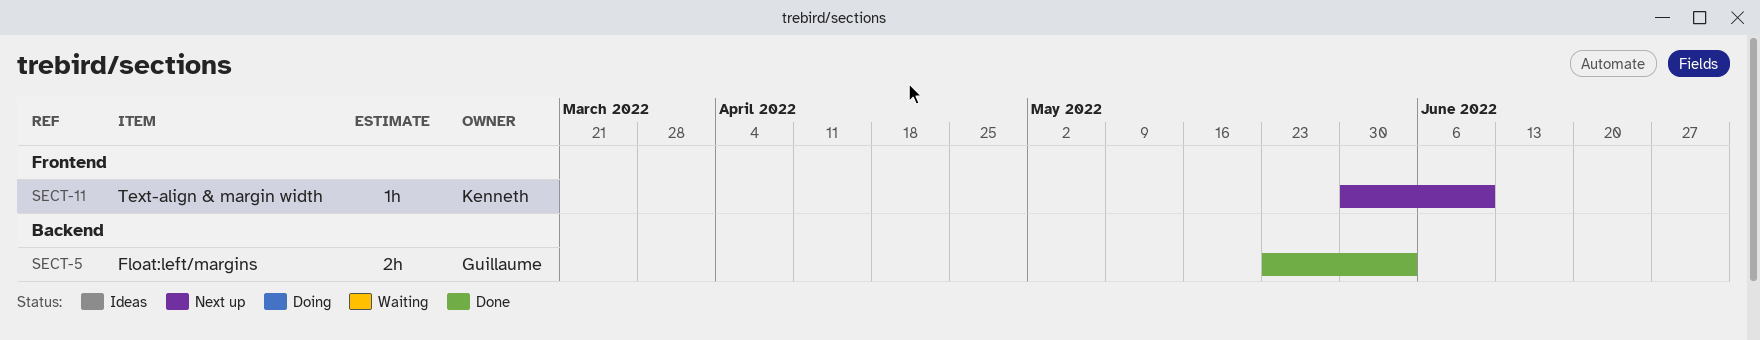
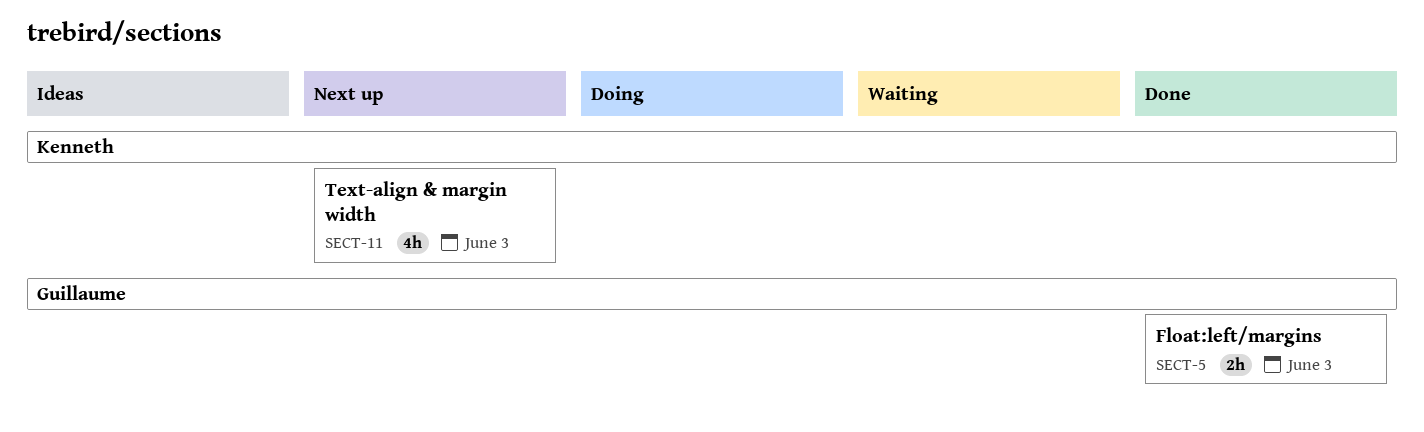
SECT-11, estimate: 1h -> 4h
SECT-11, due: Jun 10 -> Jun 3

